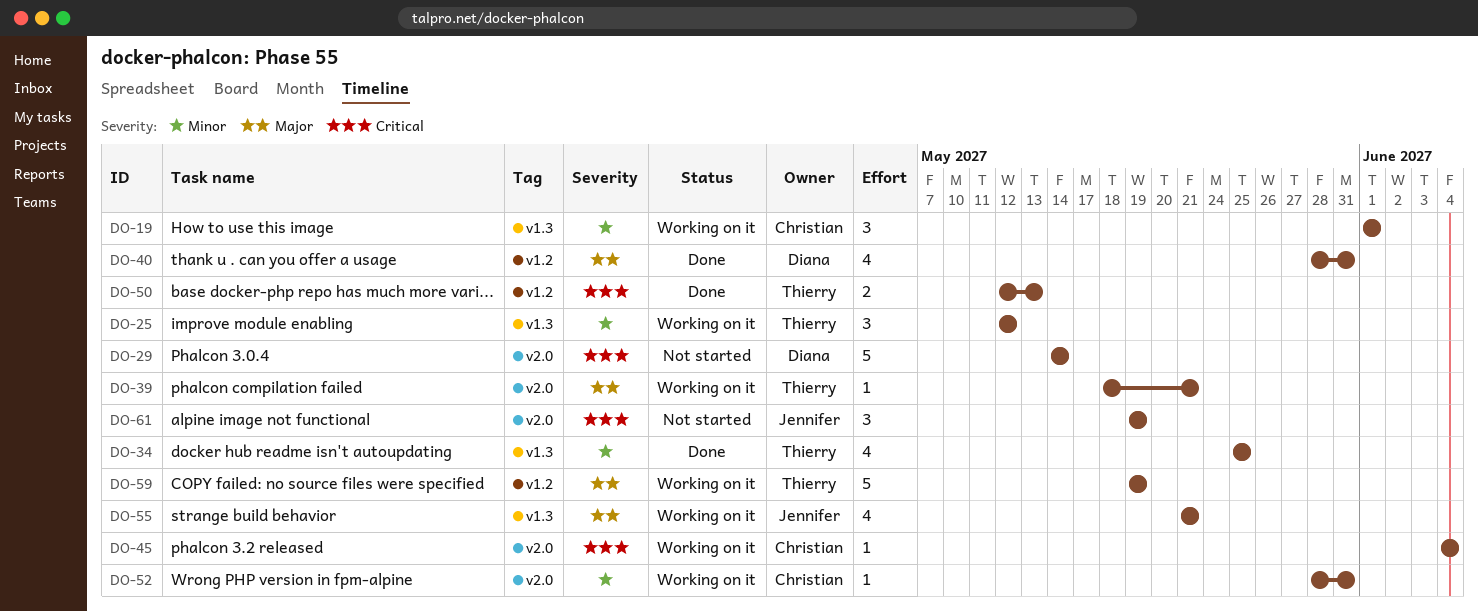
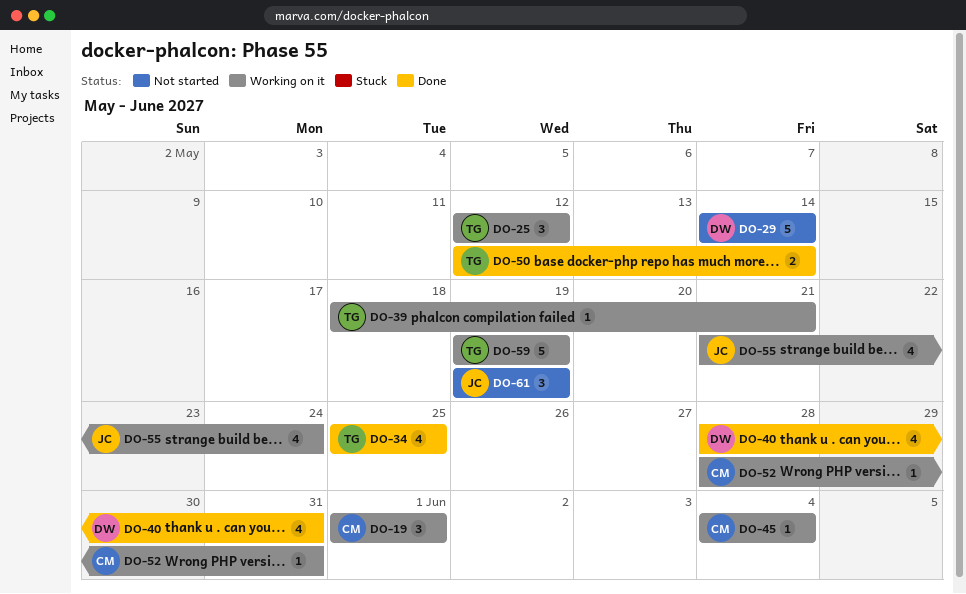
DO-50, due: May 13 -> May 14
DO-55, due: May 21 -> May 24

